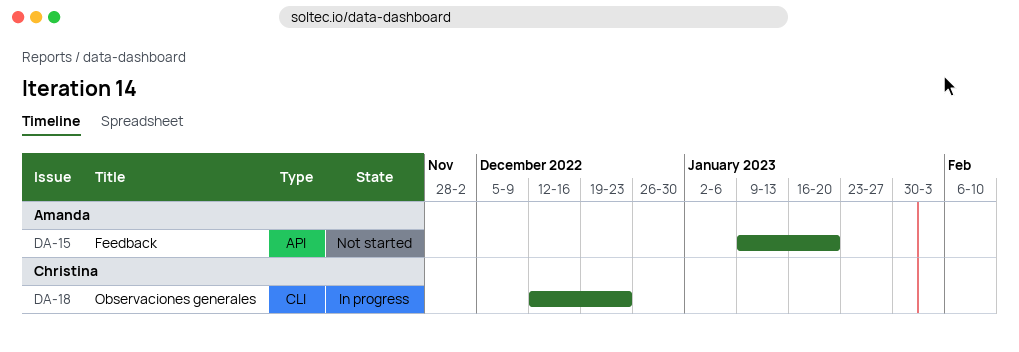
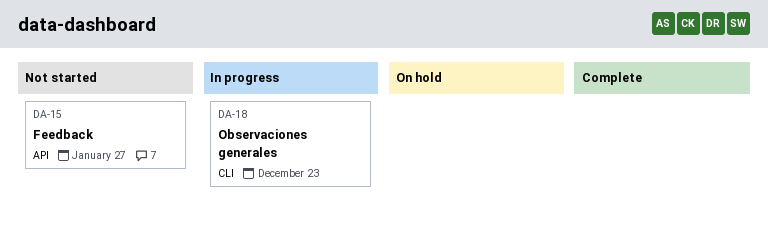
DA-15, due: Jan 20 -> Jan 27

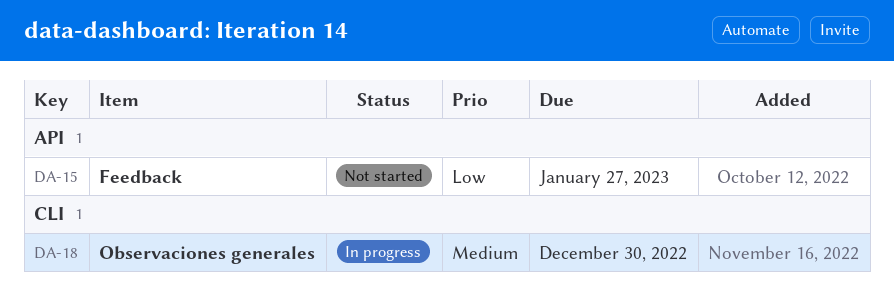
DA-18, due: Dec 23 -> Dec 30

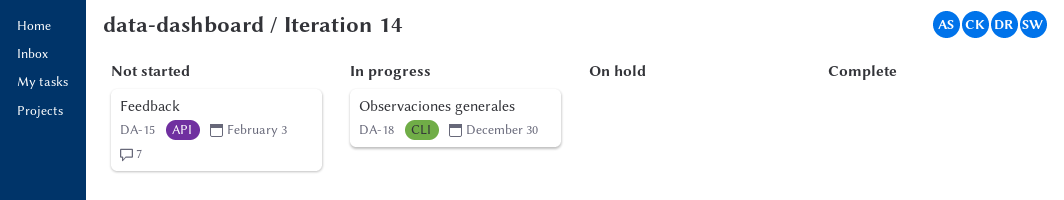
DA-15, due: Jan 27 -> Feb 3

